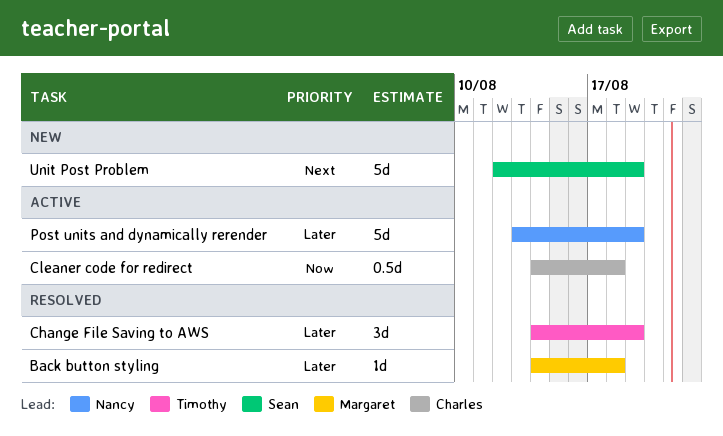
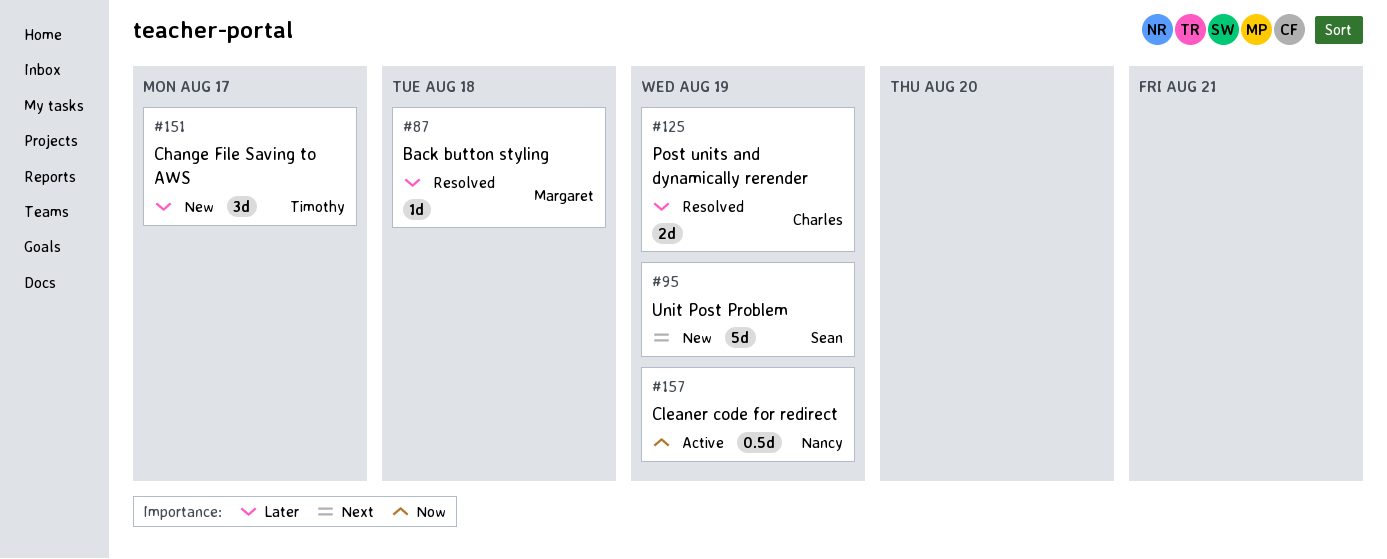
Change File Saving to AWS, status: Resolved -> New
Change File Saving to AWS, due: Aug 19 -> Aug 17
Cleaner code for redirect, owner: Charles -> Nancy
Cleaner code for redirect, due: Aug 18 -> Aug 19
Post units and dynamically rerender, status: Active -> Resolved
Post units and dynamically rerender, owner: Nancy -> Charles
Post units and dynamically rerender, estimate: 5d -> 2d

